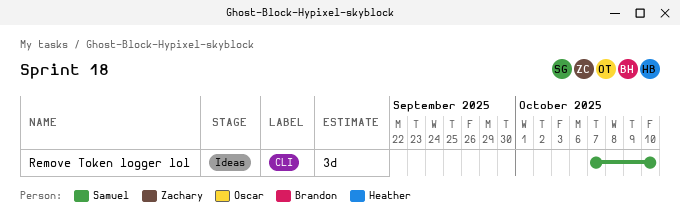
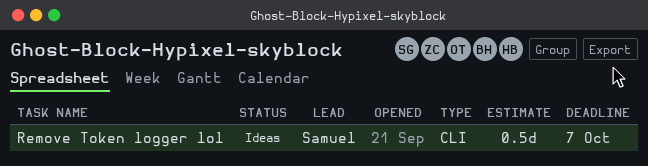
Remove Token logger lol, estimate: 3d -> 0.5d
Remove Token logger lol, due: Oct 10 -> Oct 7

